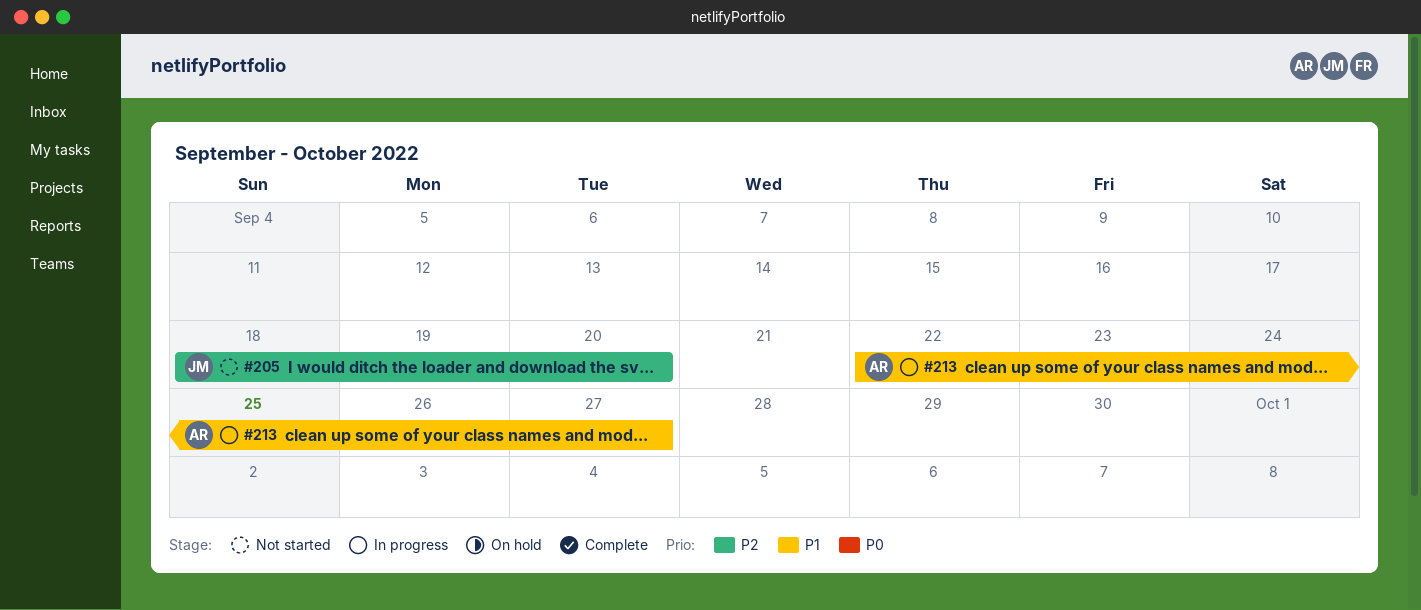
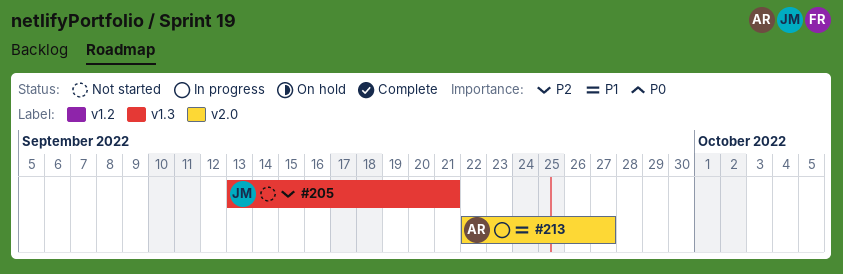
#205, start: Sep 18 -> Sep 13
#205, due: Sep 20 -> Sep 21

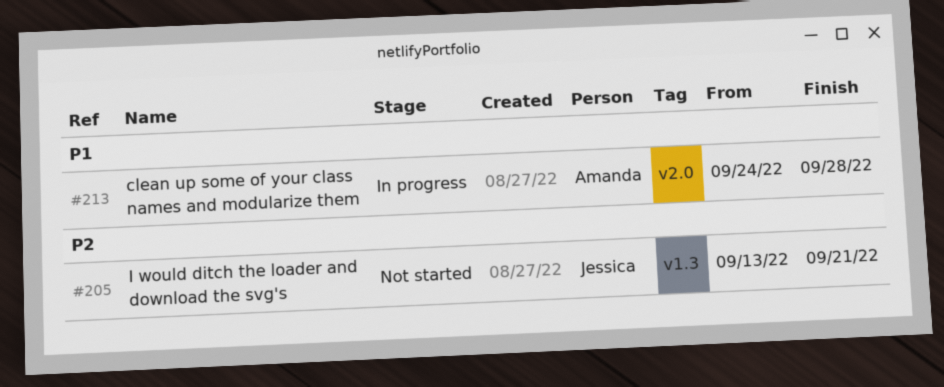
#213, start: Sep 22 -> Sep 24
#213, due: Sep 27 -> Sep 28

